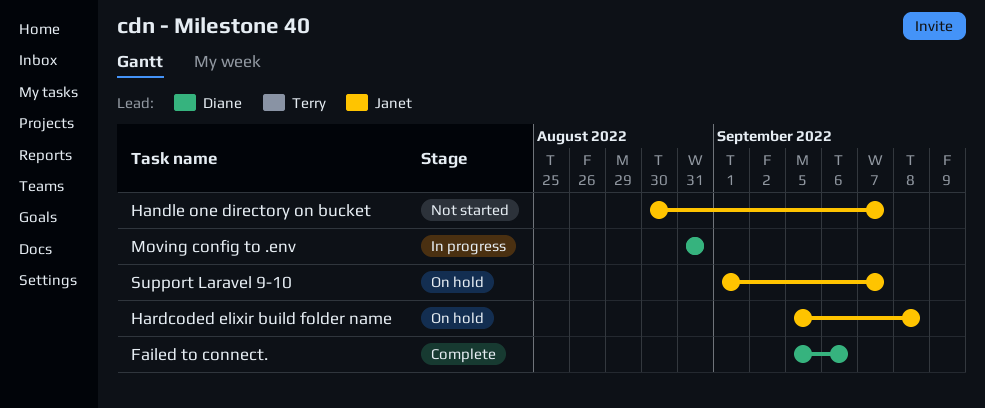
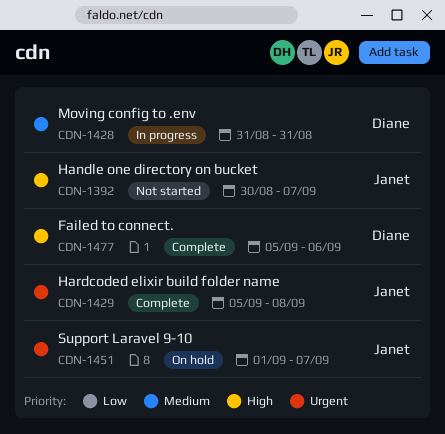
Hardcoded elixir build folder name, status: On hold -> Complete

